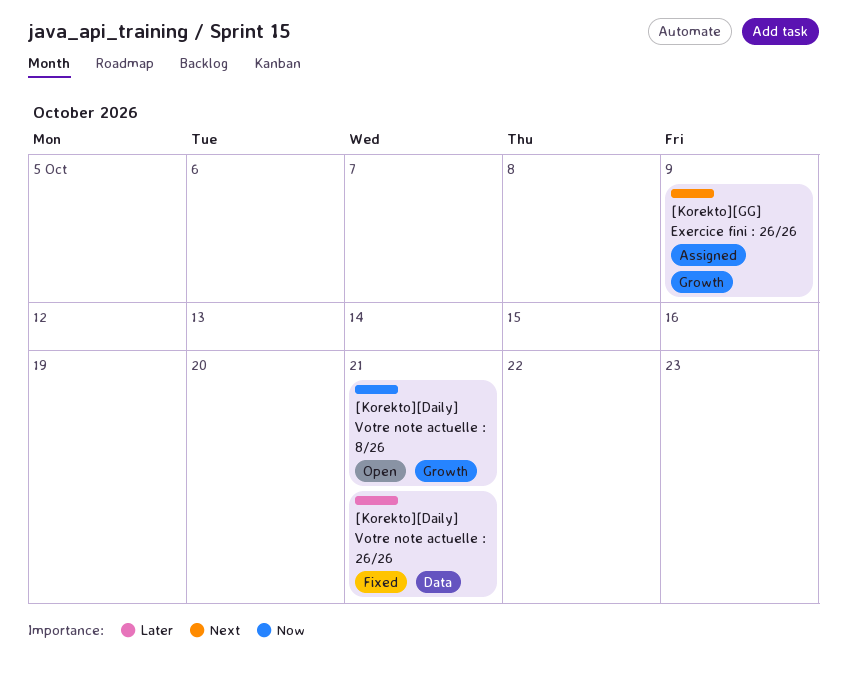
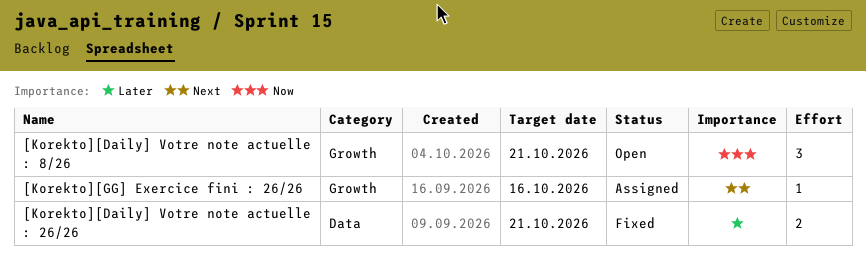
[Korekto][GG] Exercice fini : 26/26, due: Oct 9 -> Oct 16

